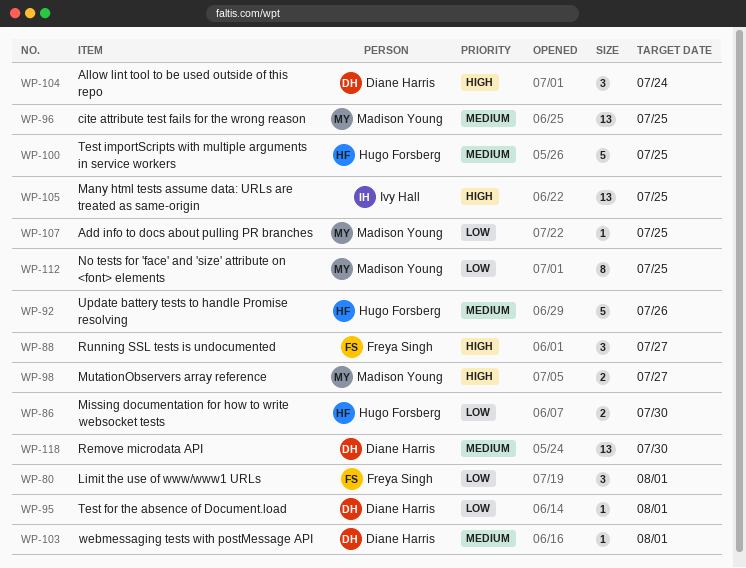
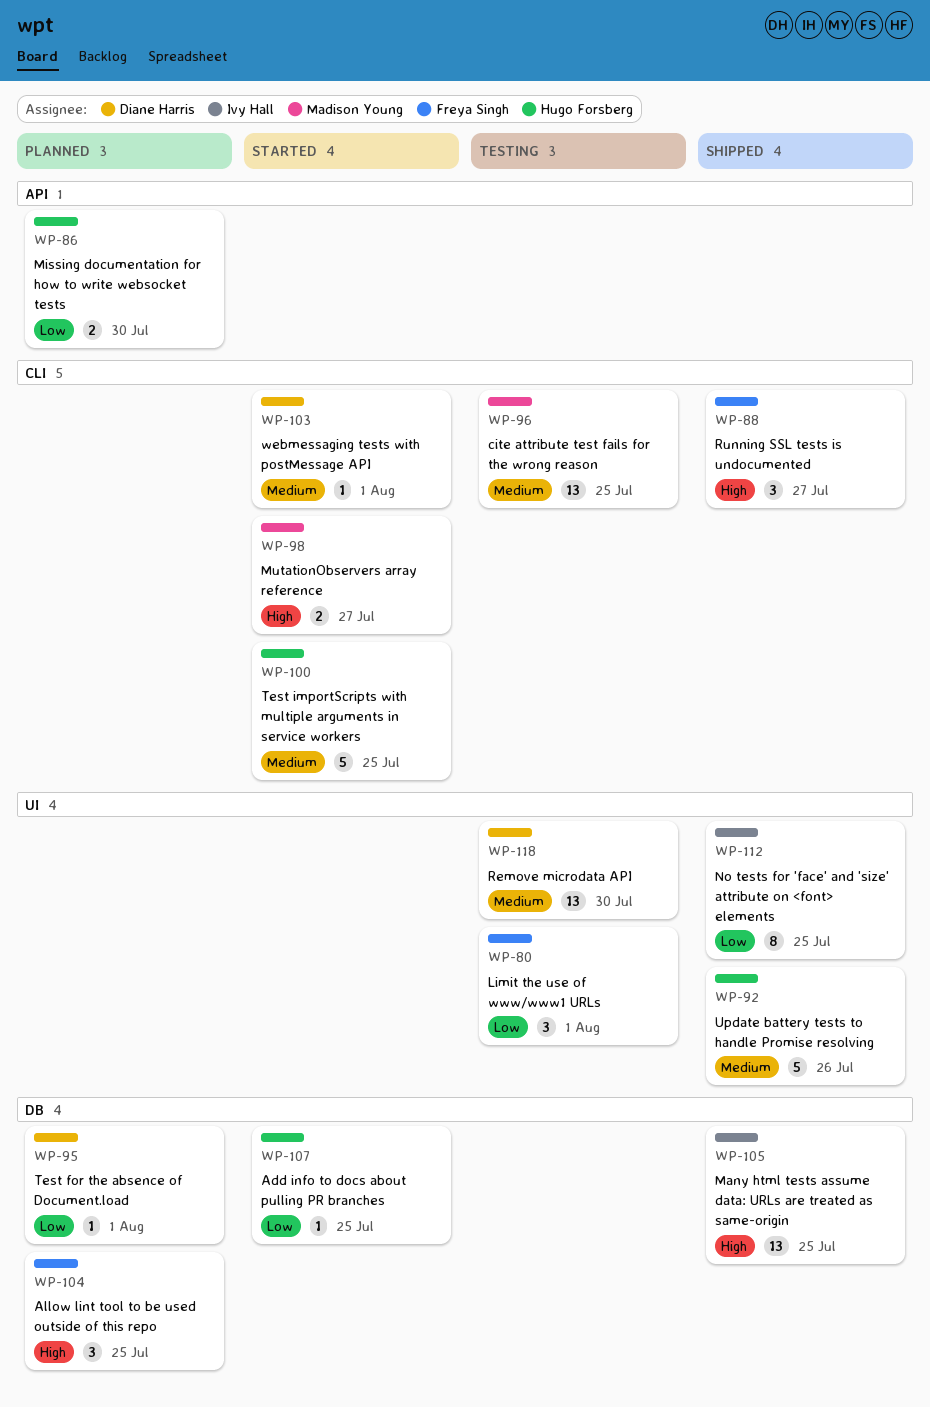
WP-104, owner: Diane Harris -> Freya Singh
WP-104, due: Jul 24 -> Jul 25
WP-107, owner: Madison Young -> Hugo Forsberg
WP-112, owner: Madison Young -> Ivy Hall

